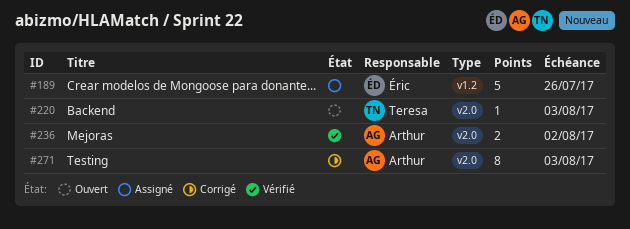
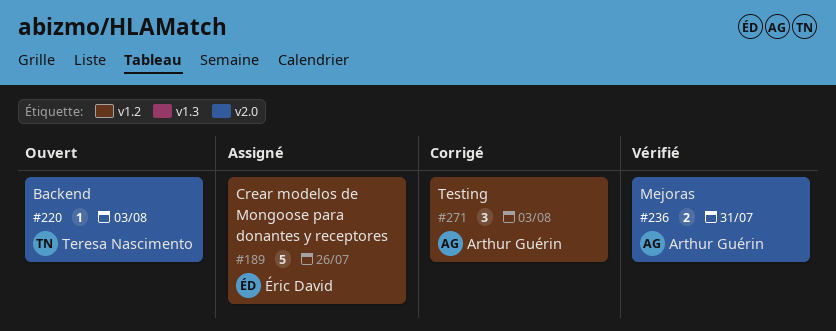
#236, due: Aug 2 -> Jul 31
#271, label: v2.0 -> v1.2
#271, estimate: 8 -> 3

